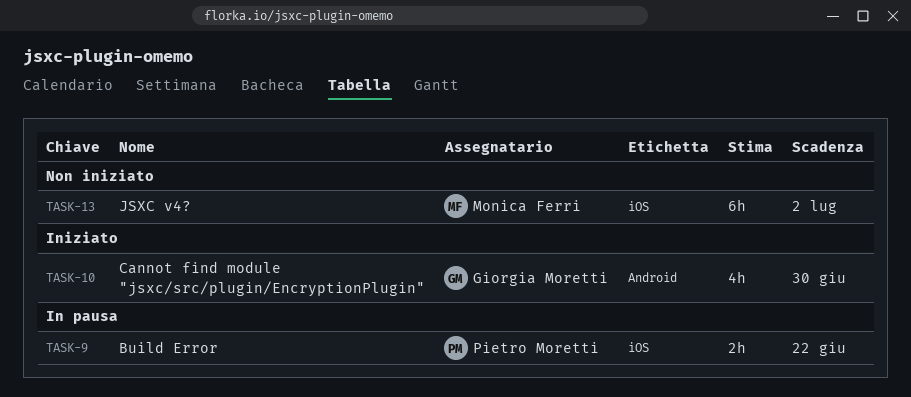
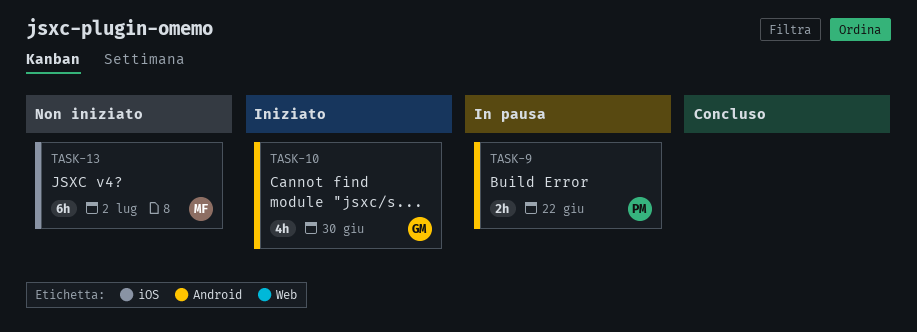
TASK-9, label: iOS -> Android

